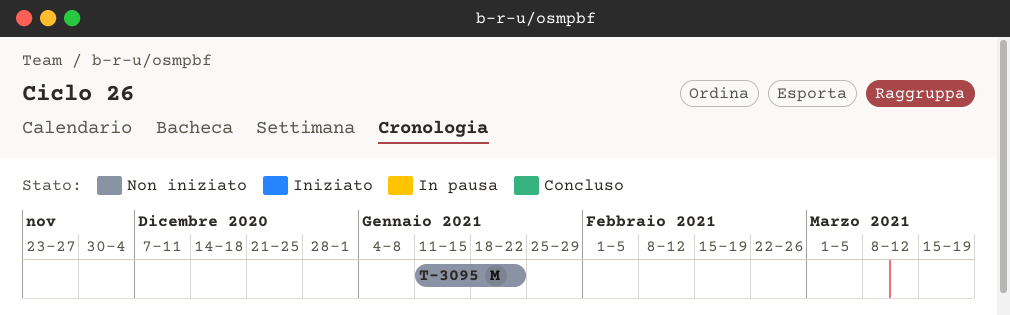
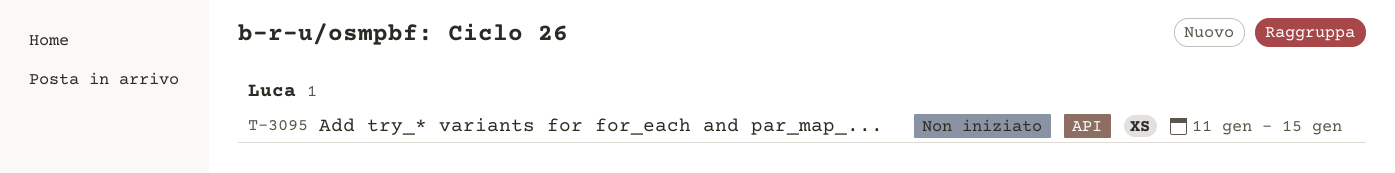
T-3095, estimate: M -> XS
T-3095, due: Jan 22 -> Jan 15

